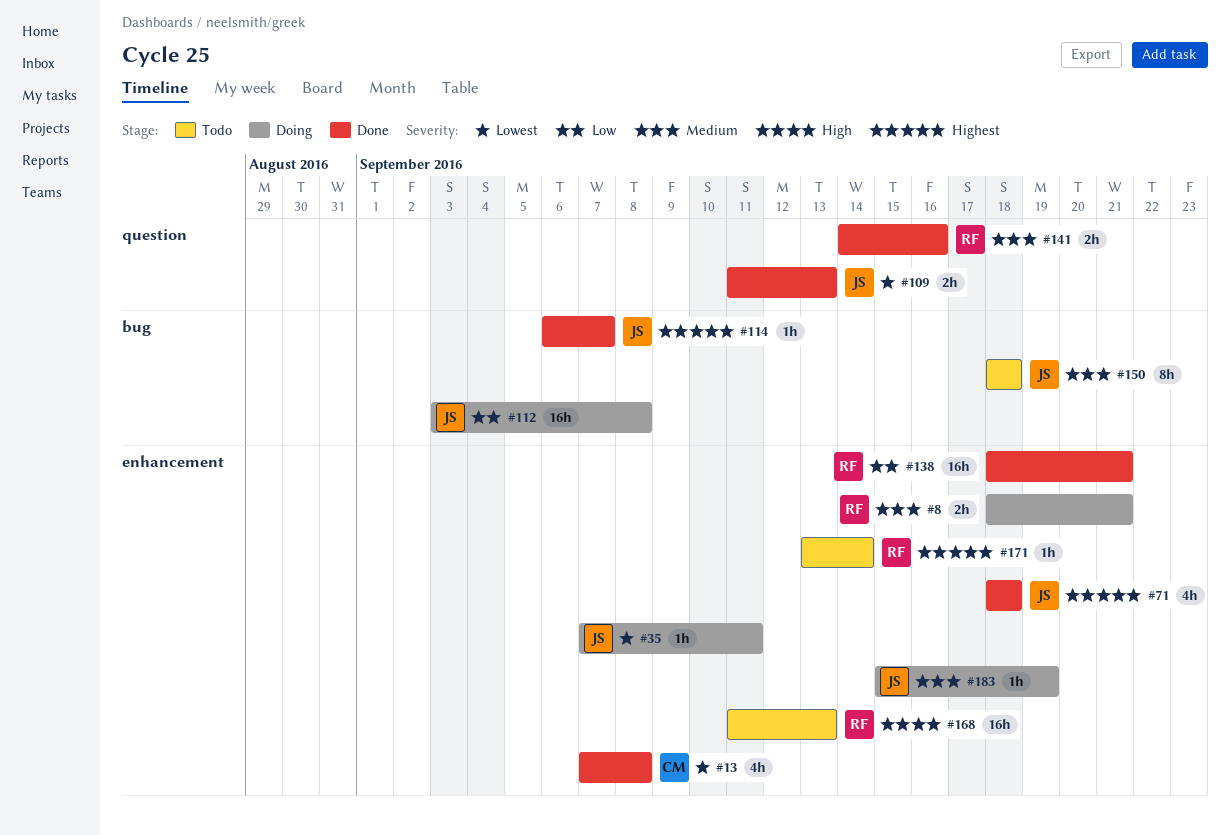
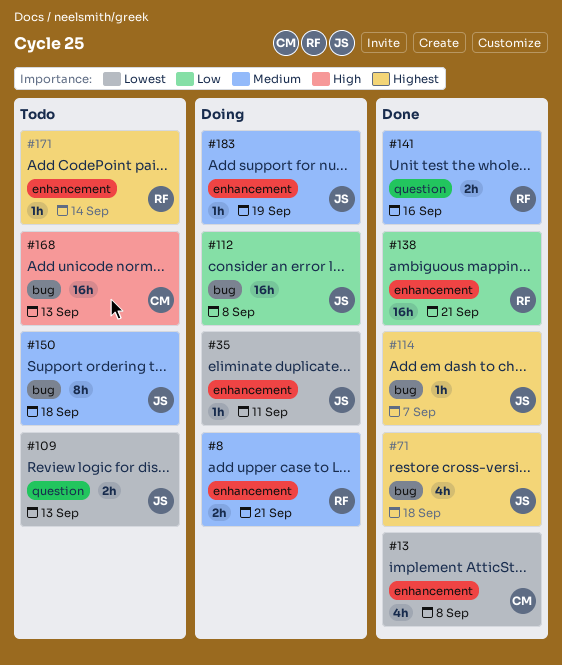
#71, label: enhancement -> bug
#109, status: Done -> Todo
#168, owner: RF -> CM
#168, label: enhancement -> bug

